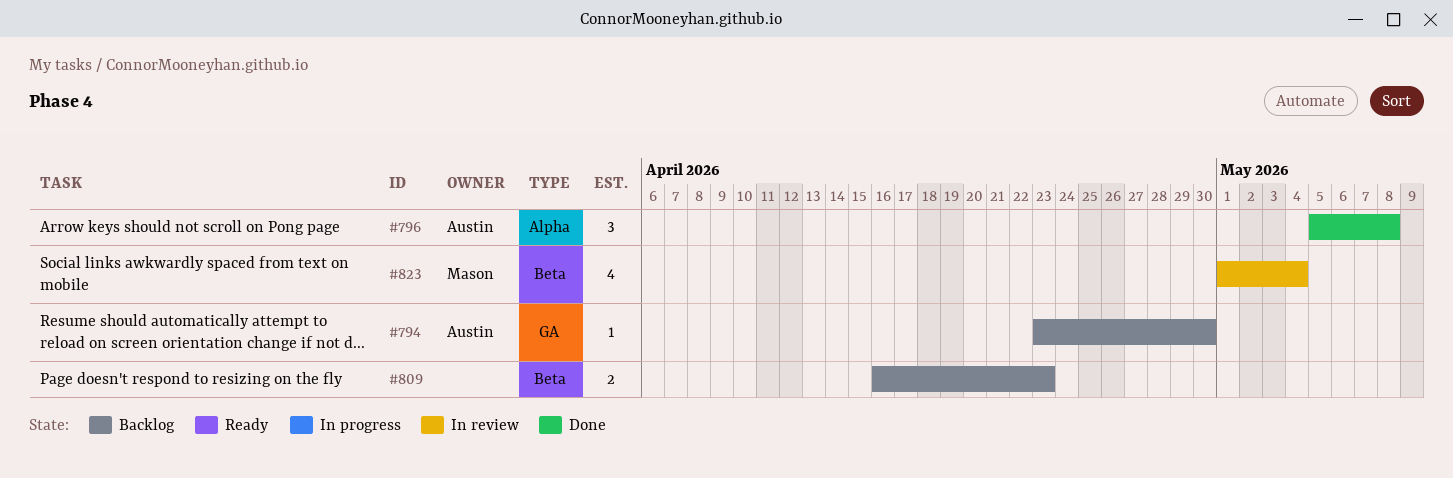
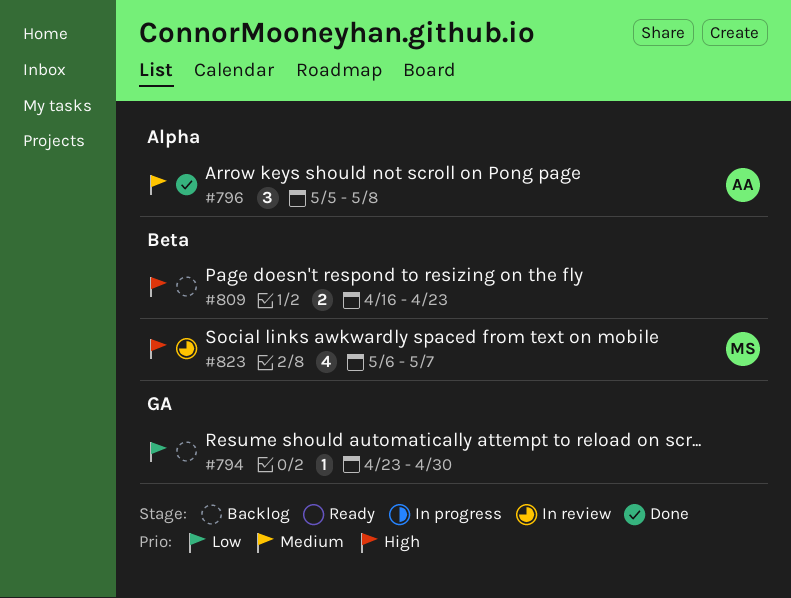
#794, owner: Austin -> none
#823, start: May 1 -> May 6
#823, due: May 4 -> May 7

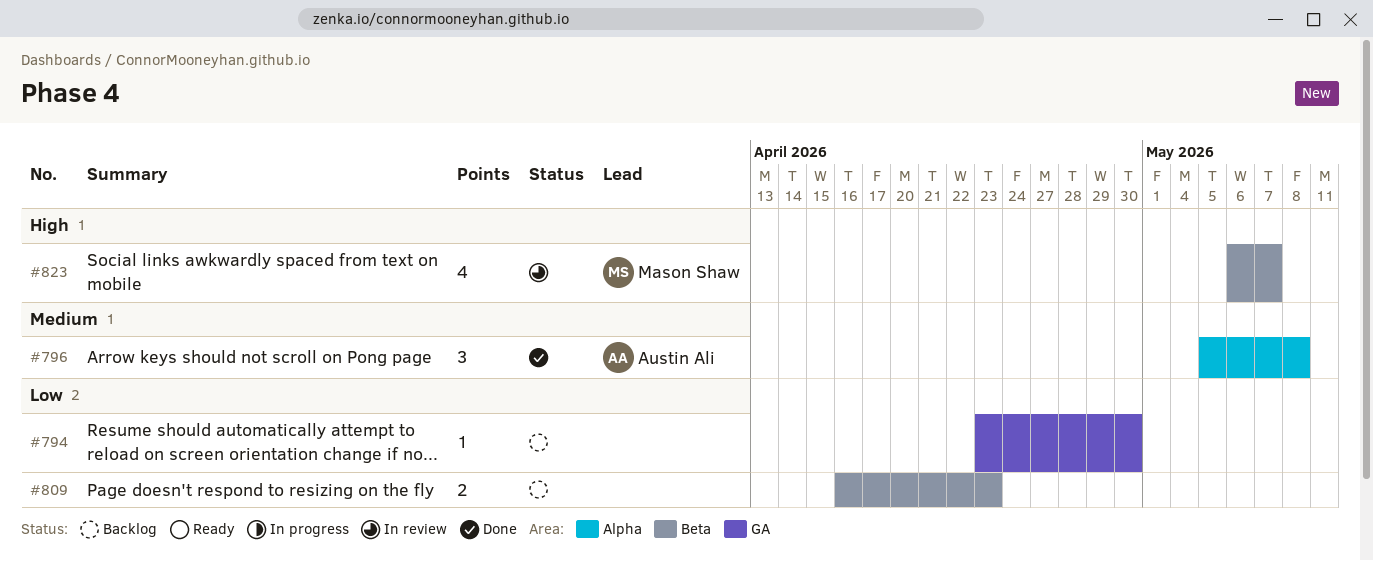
#809, priority: High -> Low

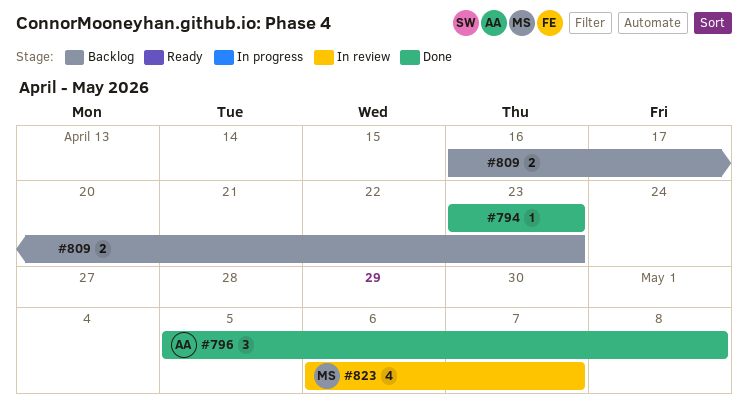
#794, status: Backlog -> Done
#794, due: Apr 30 -> Apr 23

